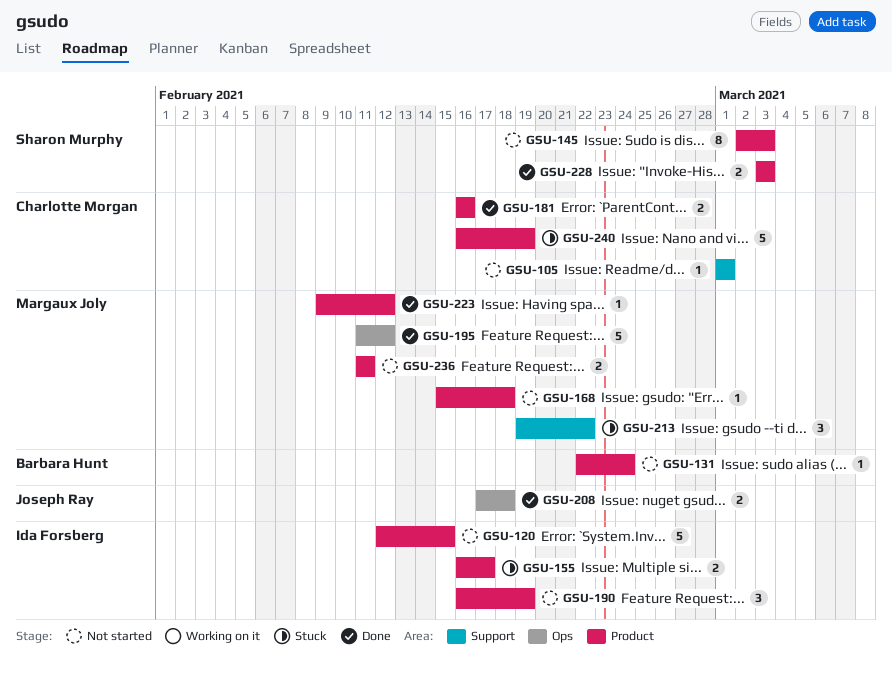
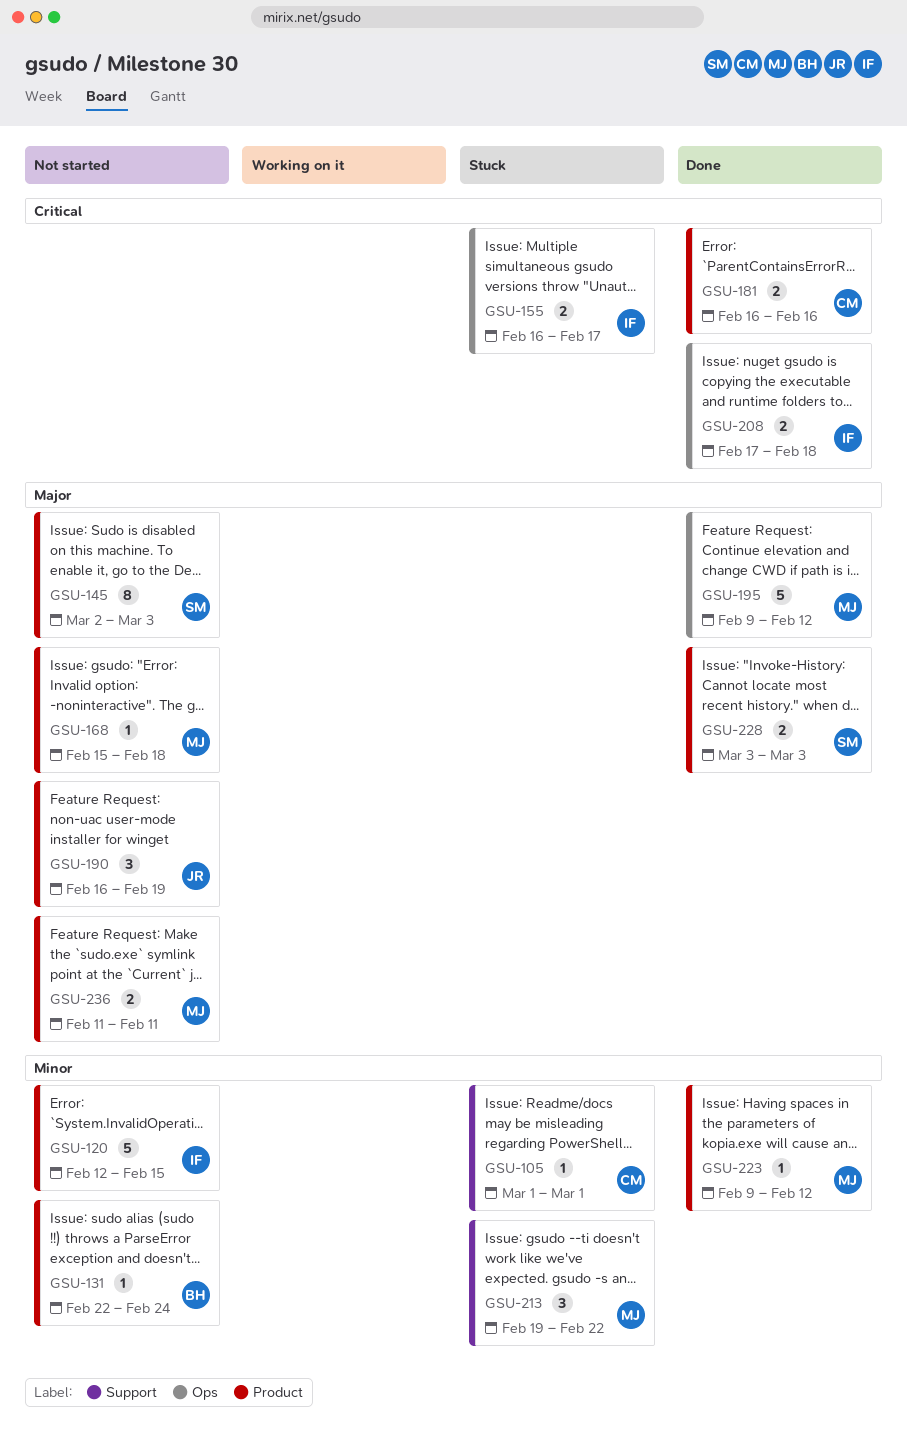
GSU-105, status: Not started -> Stuck
GSU-155, label: Product -> Ops
GSU-190, owner: Ida Forsberg -> Joseph Ray
GSU-195, start: Feb 11 -> Feb 9
GSU-208, owner: Joseph Ray -> Ida Forsberg
GSU-240: present -> none

